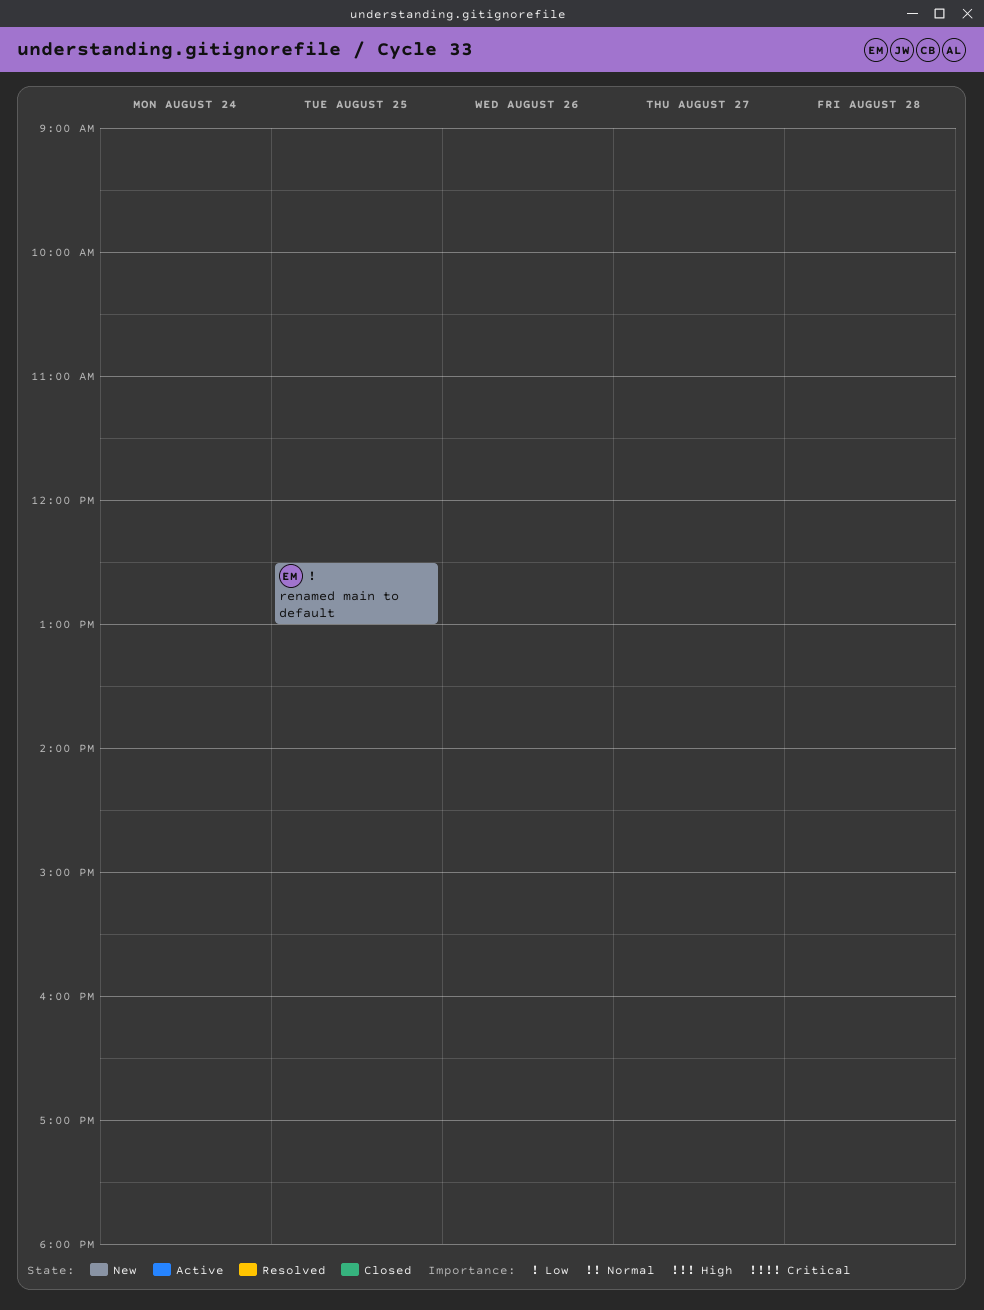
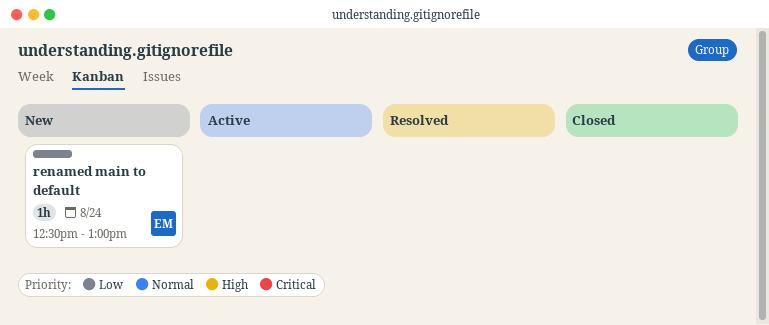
renamed main to default, day: Aug 25 -> Aug 24

